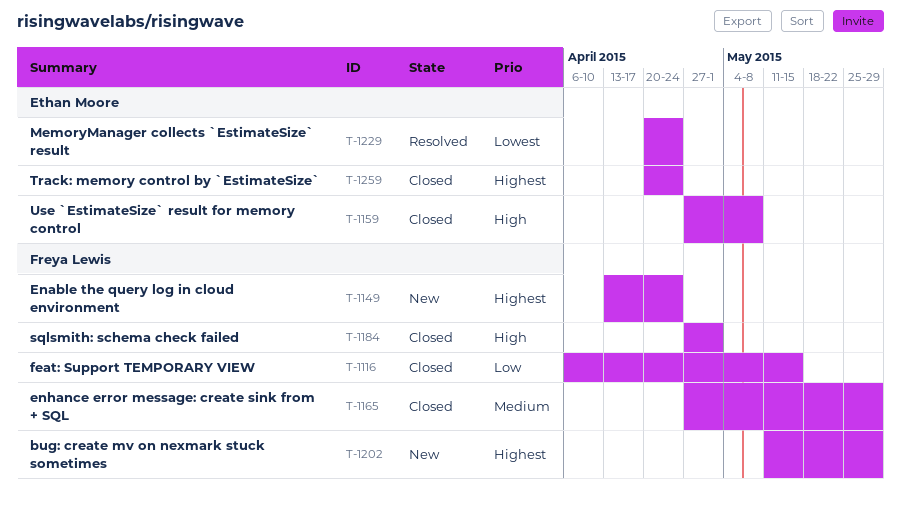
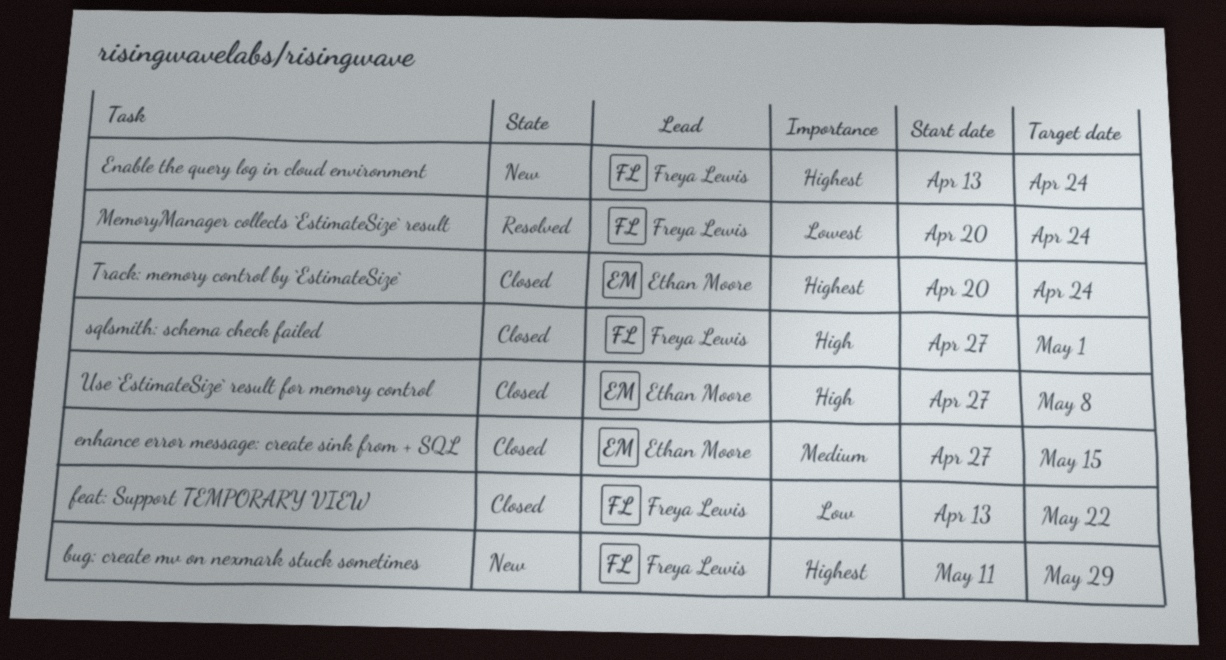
enhance error message: create sink from + SQL, owner: Freya Lewis -> Ethan Moore
enhance error message: create sink from + SQL, due: May 29 -> May 15
feat: Support TEMPORARY VIEW, start: Apr 6 -> Apr 13
feat: Support TEMPORARY VIEW, due: May 15 -> May 22
MemoryManager collects `EstimateSize` result, owner: Ethan Moore -> Freya Lewis

